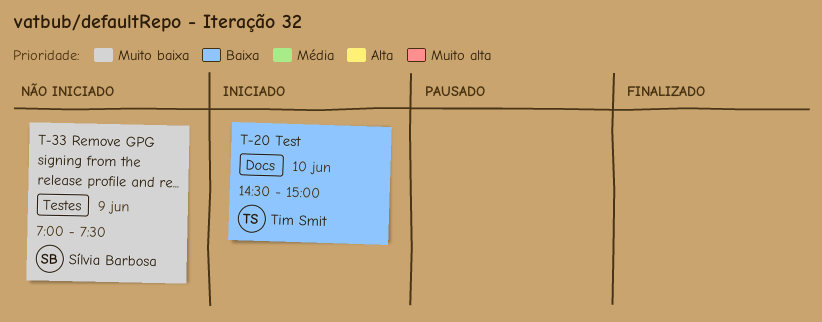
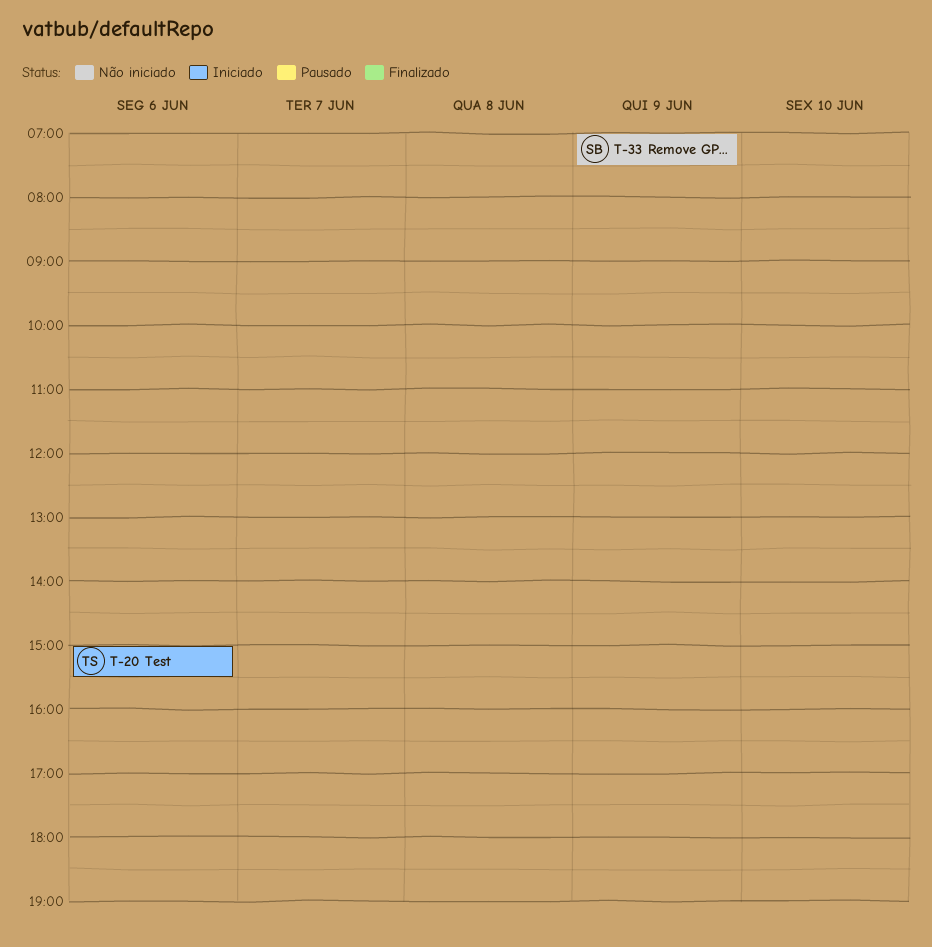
T-20, day: Jun 10 -> Jun 6
T-20, begins: 14:30 -> 15:00
T-20, ends: 15:00 -> 15:30

